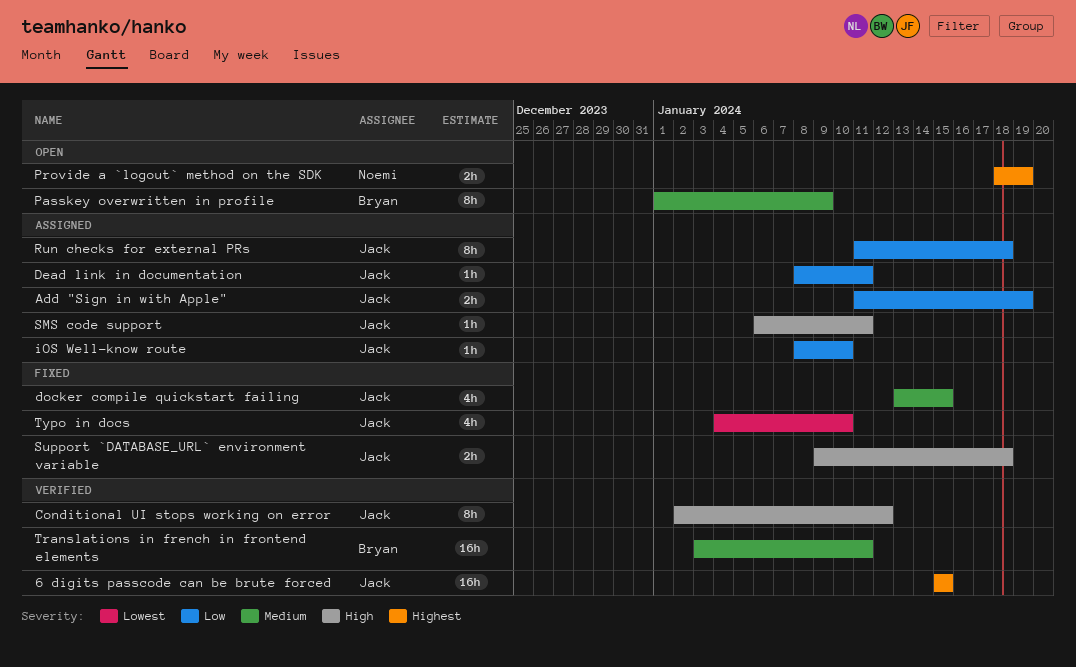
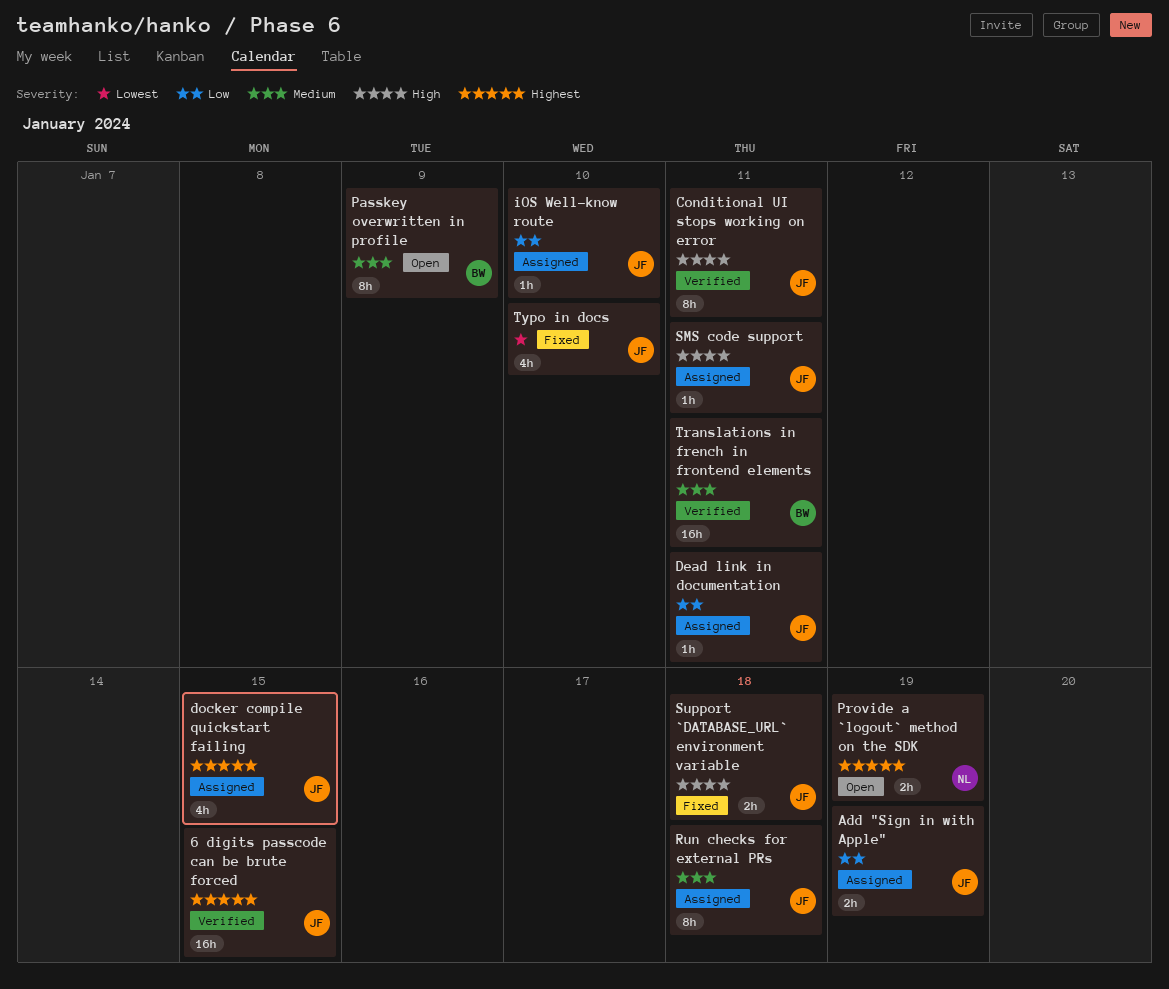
Conditional UI stops working on error, due: Jan 12 -> Jan 11
docker compile quickstart failing, status: Fixed -> Assigned
docker compile quickstart failing, priority: Medium -> Highest
Run checks for external PRs, priority: Low -> Medium

